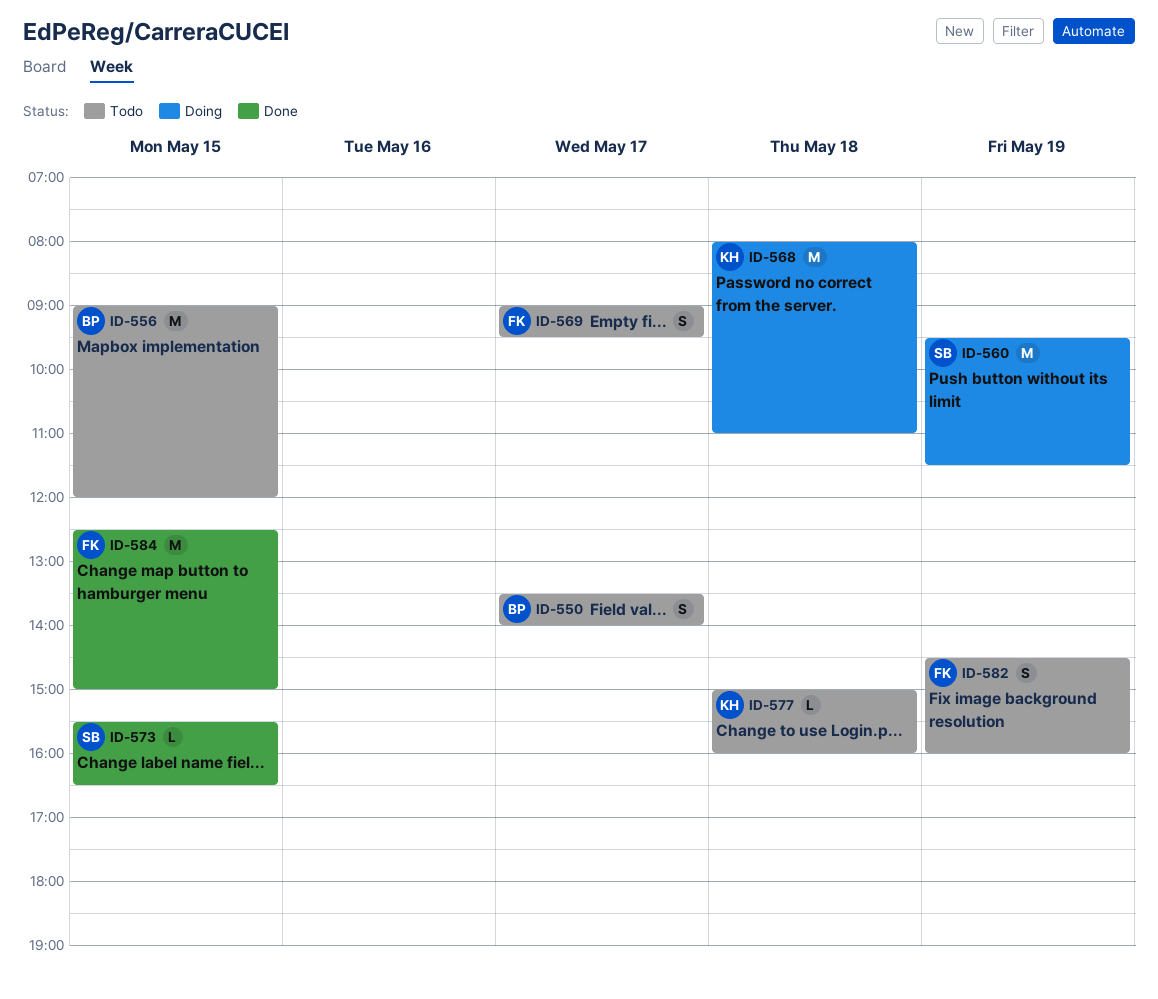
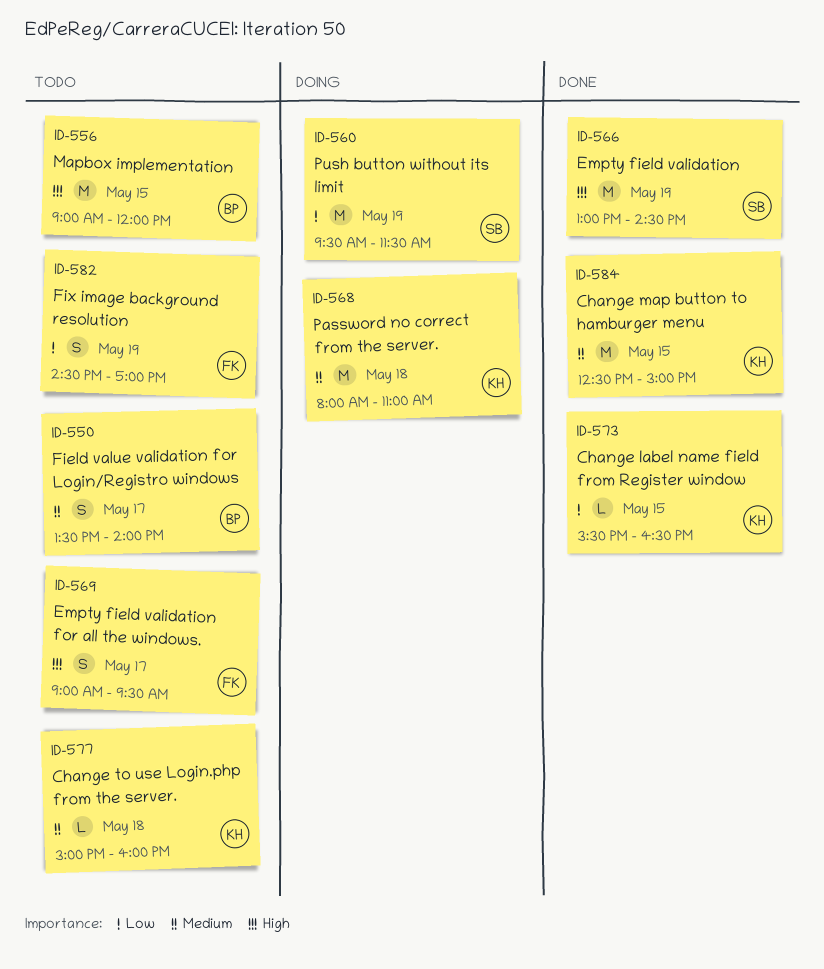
ID-566: none -> present
ID-573, owner: SB -> KH
ID-582, ends: 16:00 -> 17:00
ID-584, owner: FK -> KH

